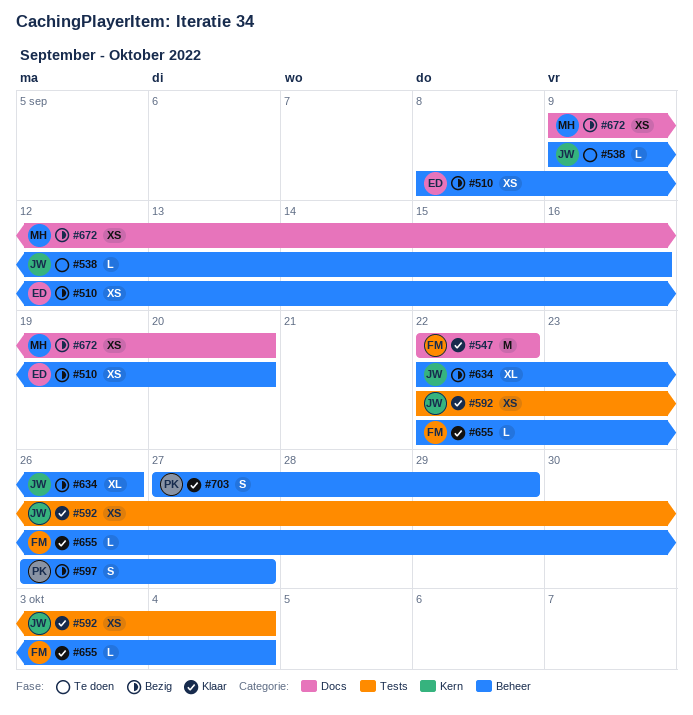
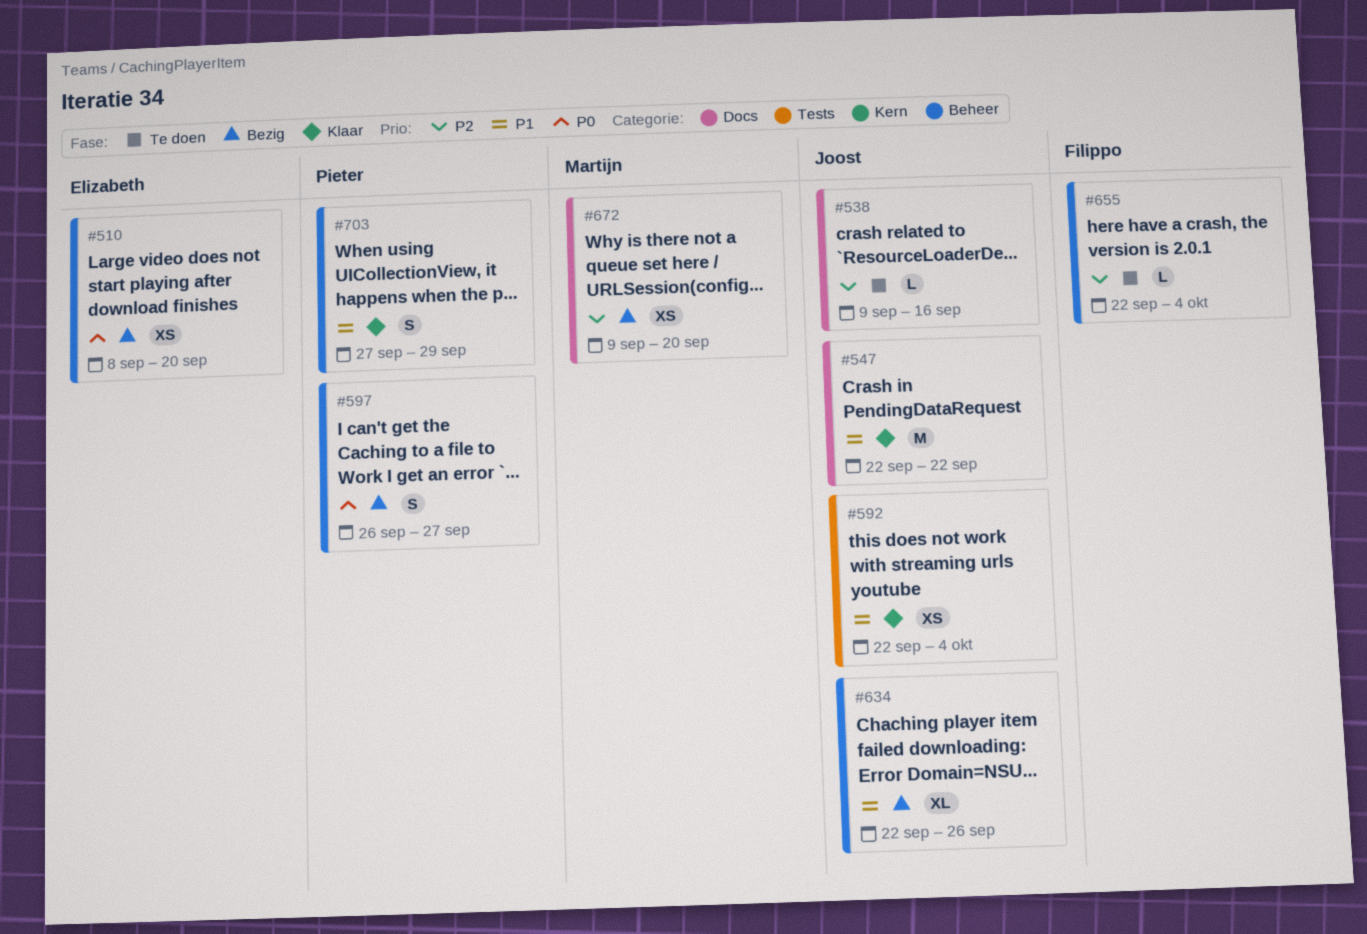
#538, label: Beheer -> Docs
#547, owner: Filippo -> Joost
#655, status: Klaar -> Te doen

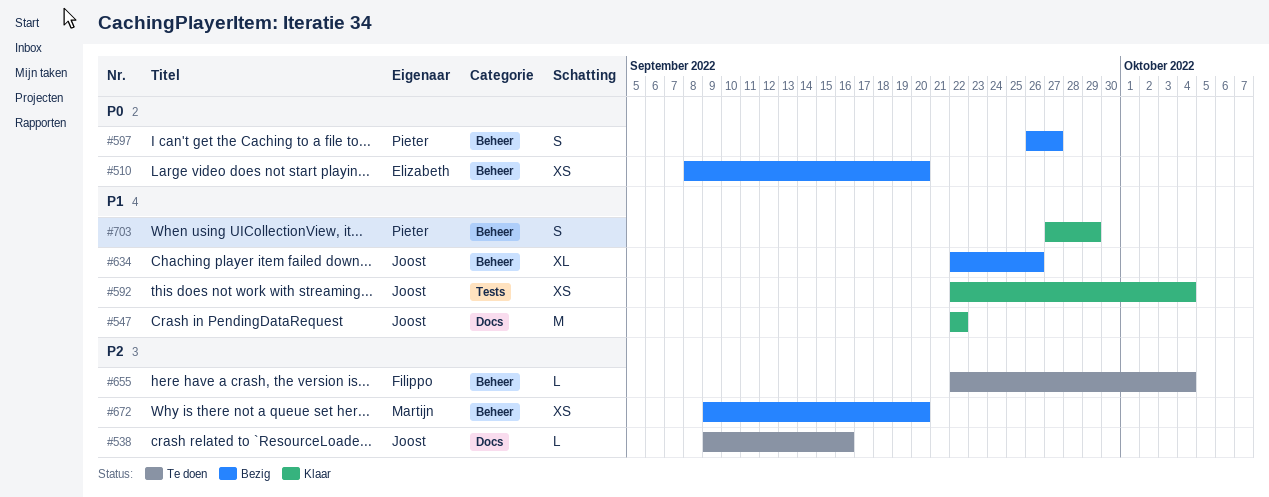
#672, label: Docs -> Beheer

